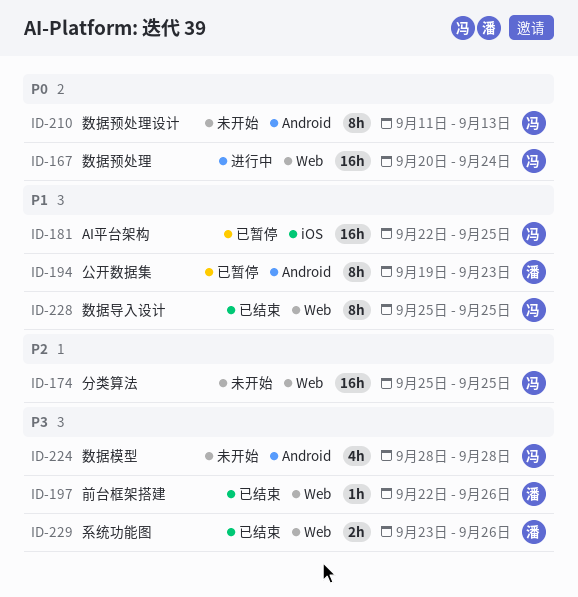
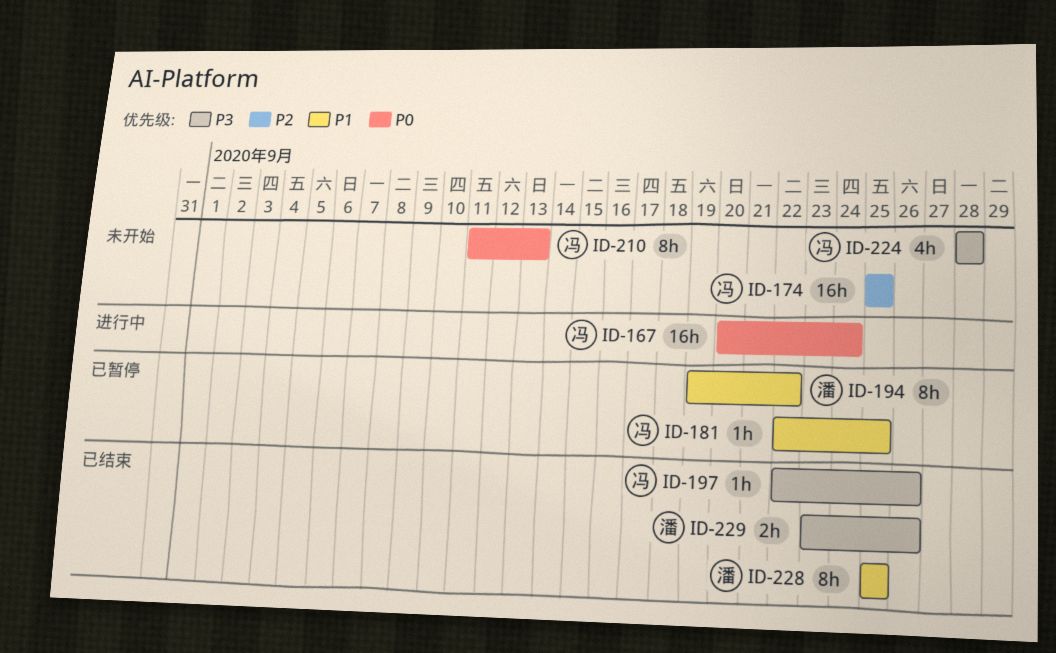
ID-181, estimate: 16h -> 1h
ID-194, due: Sep 23 -> Sep 22
ID-197, owner: 潘 -> 冯
ID-228, owner: 冯 -> 潘

